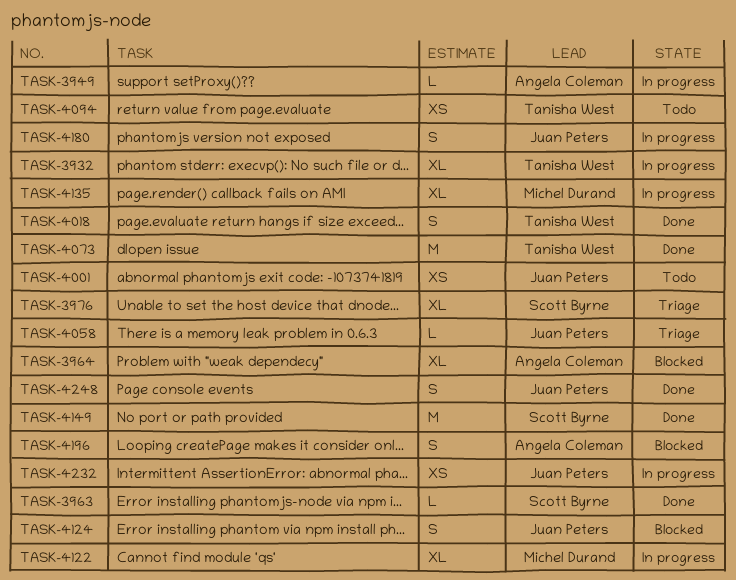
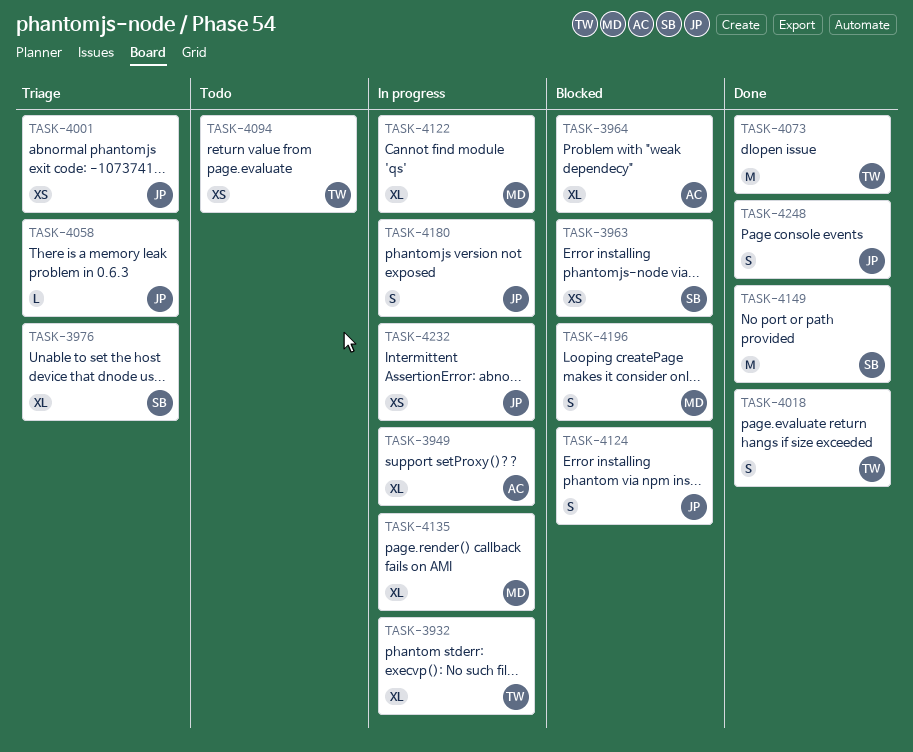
TASK-3949, estimate: L -> XL
TASK-3963, status: Done -> Blocked
TASK-3963, estimate: L -> XS
TASK-4001, status: Todo -> Triage
TASK-4196, owner: Angela Coleman -> Michel Durand

